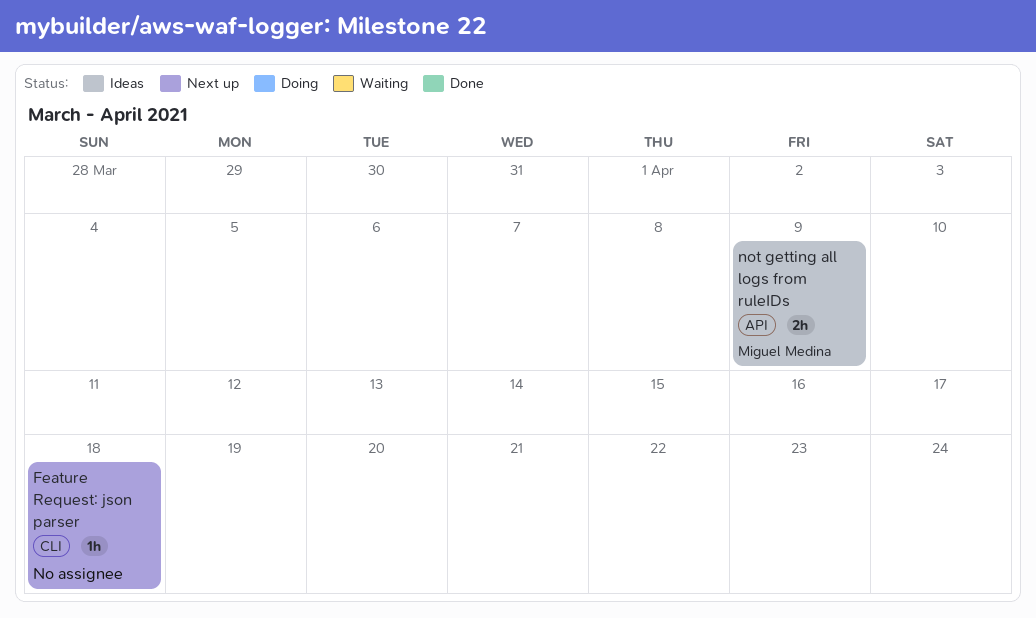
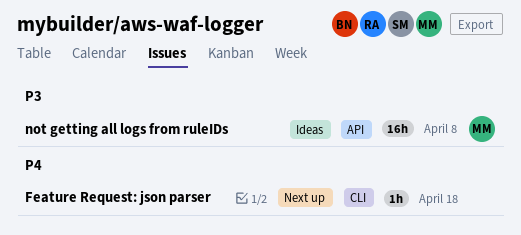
not getting all logs from ruleIDs, estimate: 2h -> 16h
not getting all logs from ruleIDs, due: Apr 9 -> Apr 8

